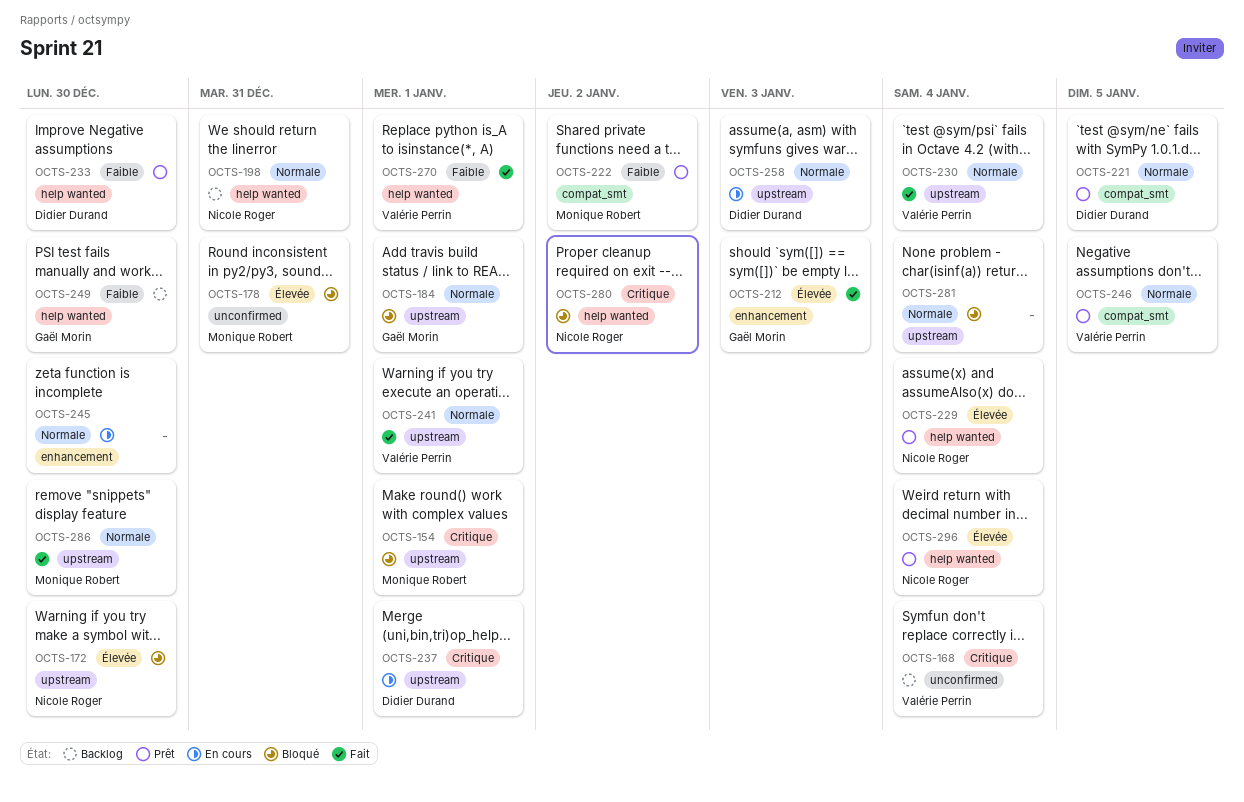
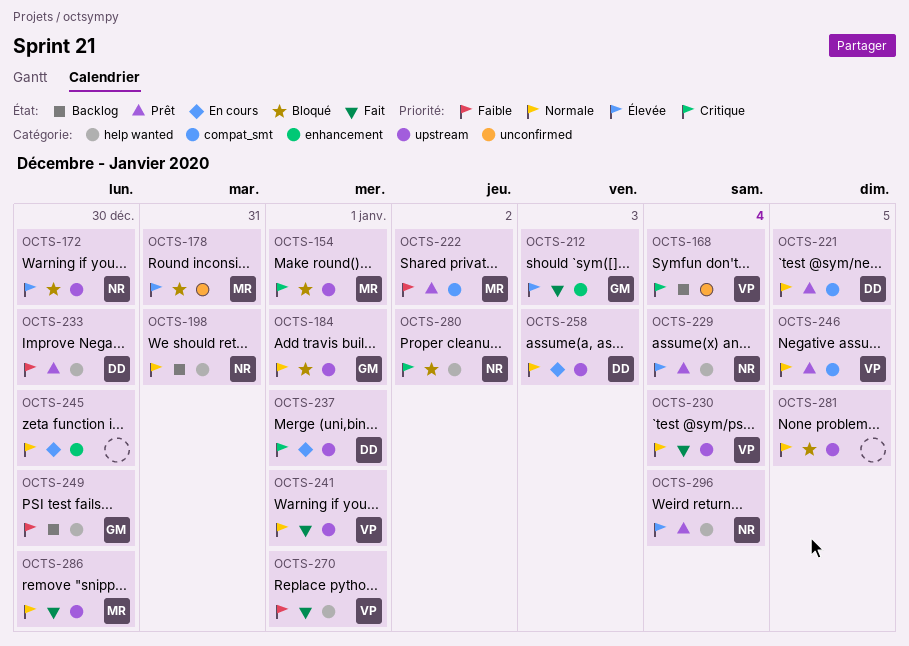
OCTS-281, due: Jan 4 -> Jan 5

